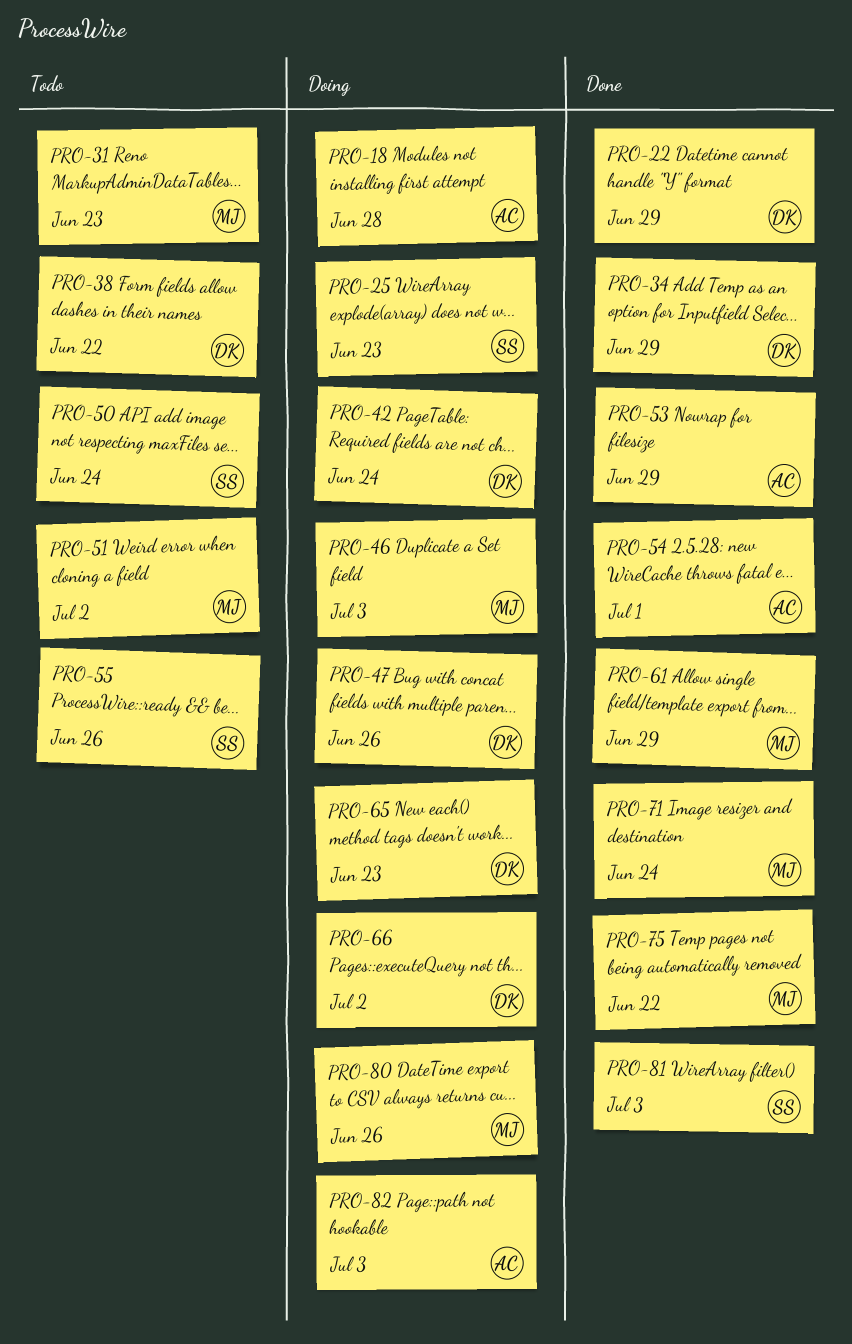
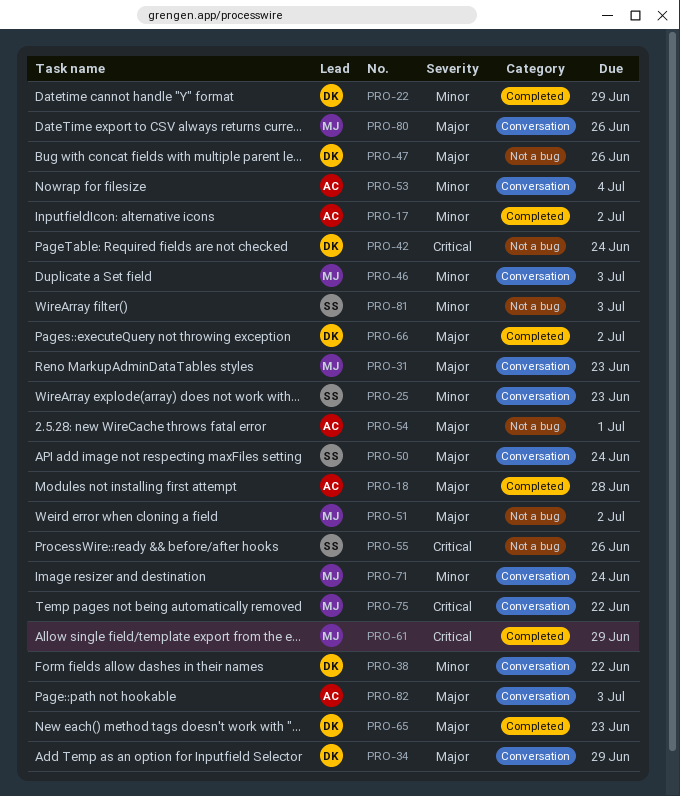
PRO-17: none -> present
PRO-53, due: Jun 29 -> Jul 4

